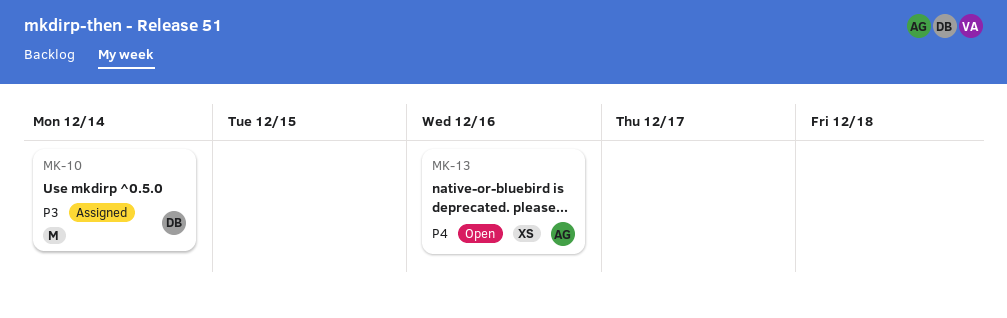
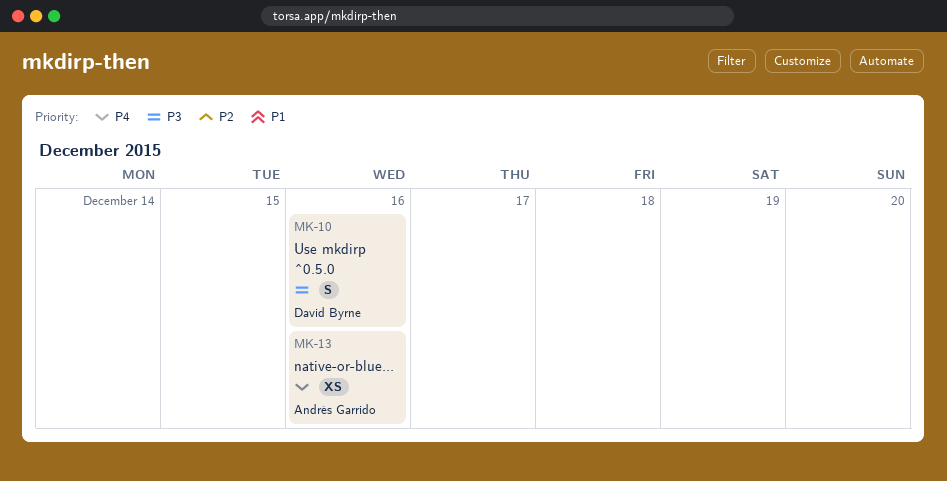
MK-10, estimate: M -> S
MK-10, due: Dec 14 -> Dec 16

